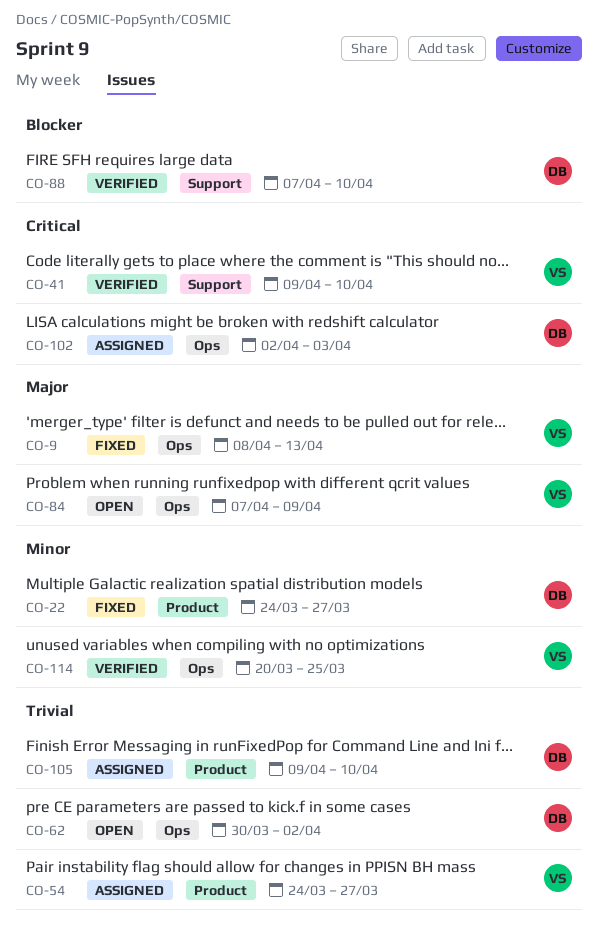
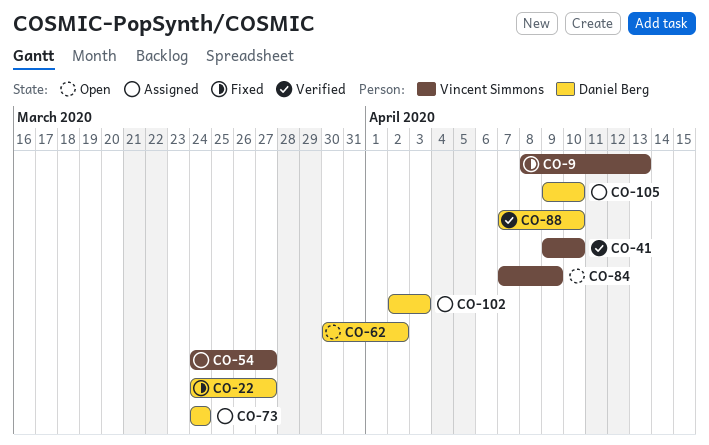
CO-73: none -> present
CO-114: present -> none

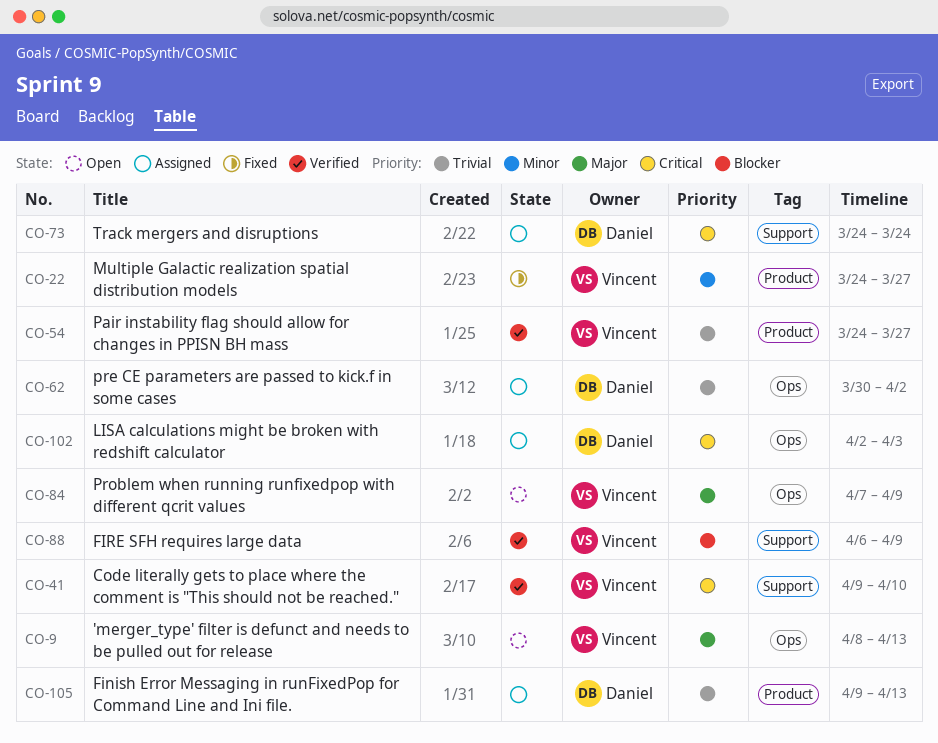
CO-9, status: Fixed -> Open
CO-22, owner: Daniel Berg -> Vincent Simmons
CO-54, status: Assigned -> Verified
CO-62, status: Open -> Assigned
CO-88, owner: Daniel Berg -> Vincent Simmons
CO-88, start: Apr 7 -> Apr 6
CO-88, due: Apr 10 -> Apr 9
CO-105, due: Apr 10 -> Apr 13

